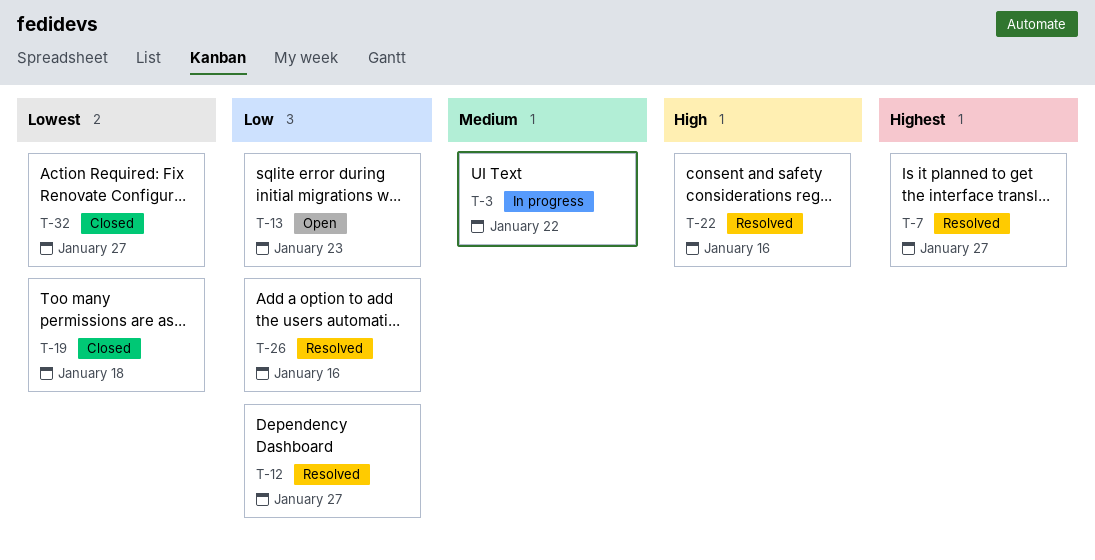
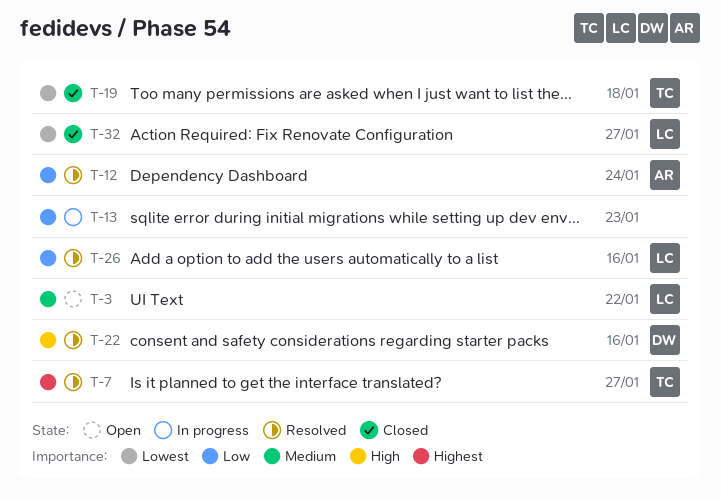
T-3, status: In progress -> Open
T-12, due: Jan 27 -> Jan 24
T-13, status: Open -> In progress

